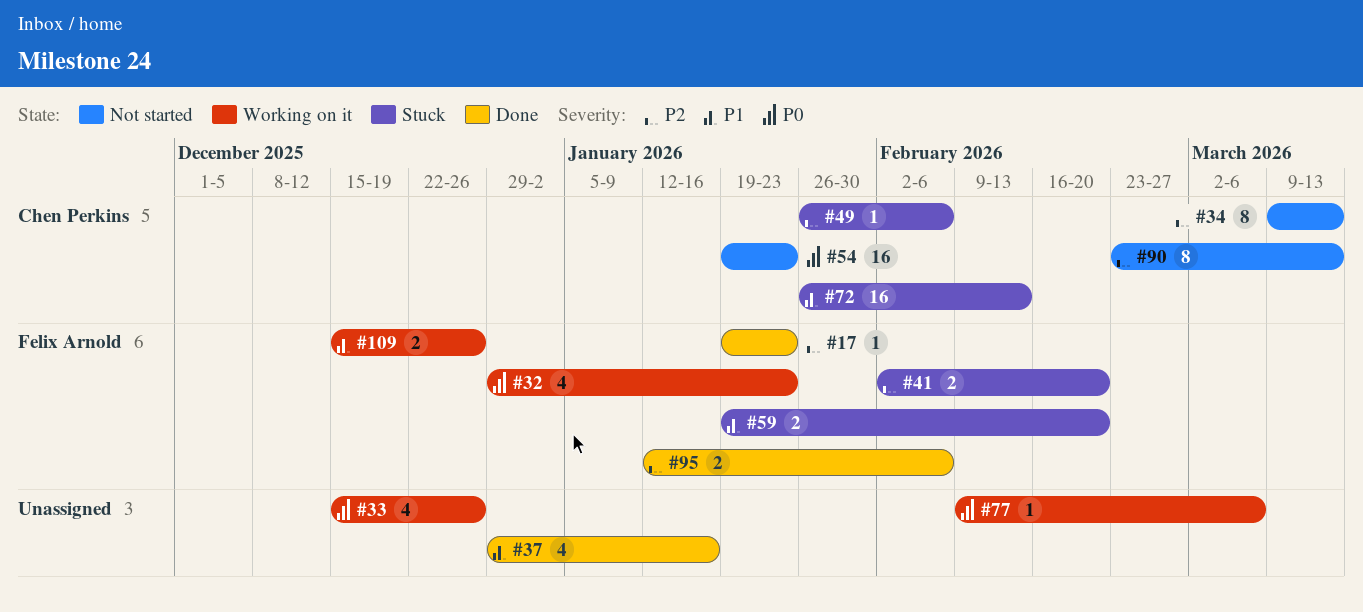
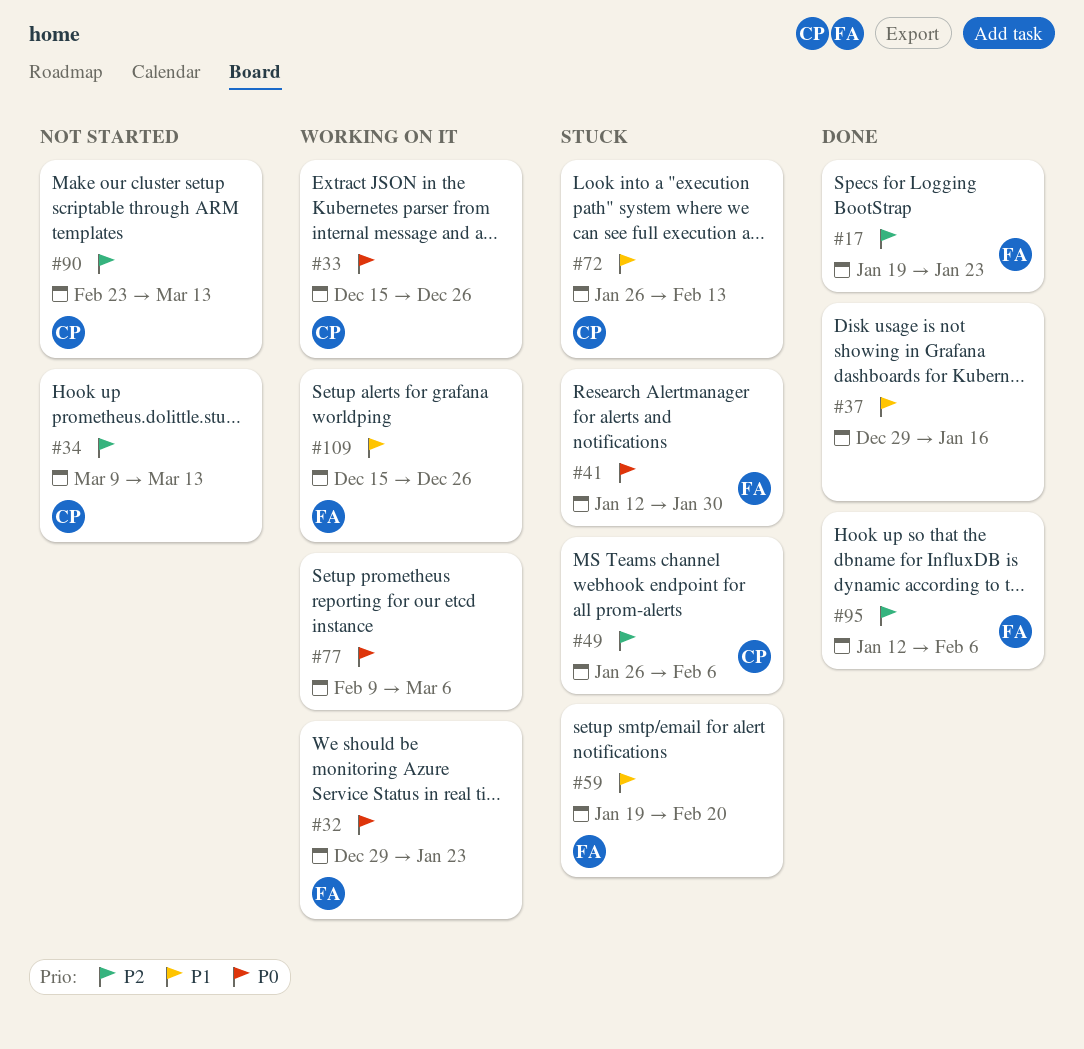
#33, owner: none -> Chen Perkins
#41, priority: P2 -> P0
#41, start: Feb 2 -> Jan 12
#41, due: Feb 20 -> Jan 30
#54: present -> none

